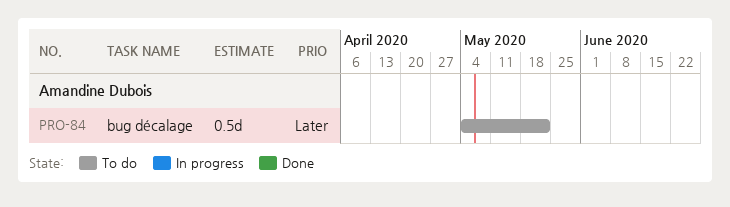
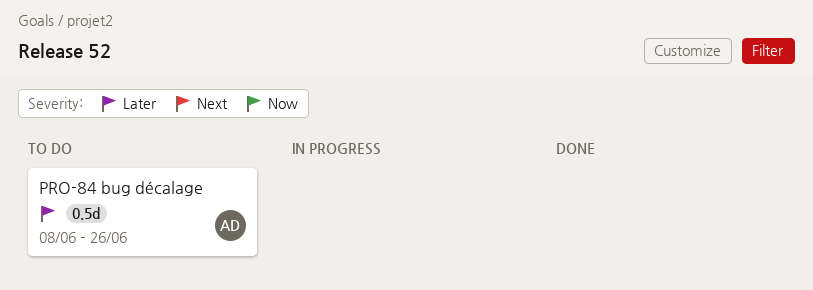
PRO-84, start: May 4 -> Jun 8
PRO-84, due: May 22 -> Jun 26

